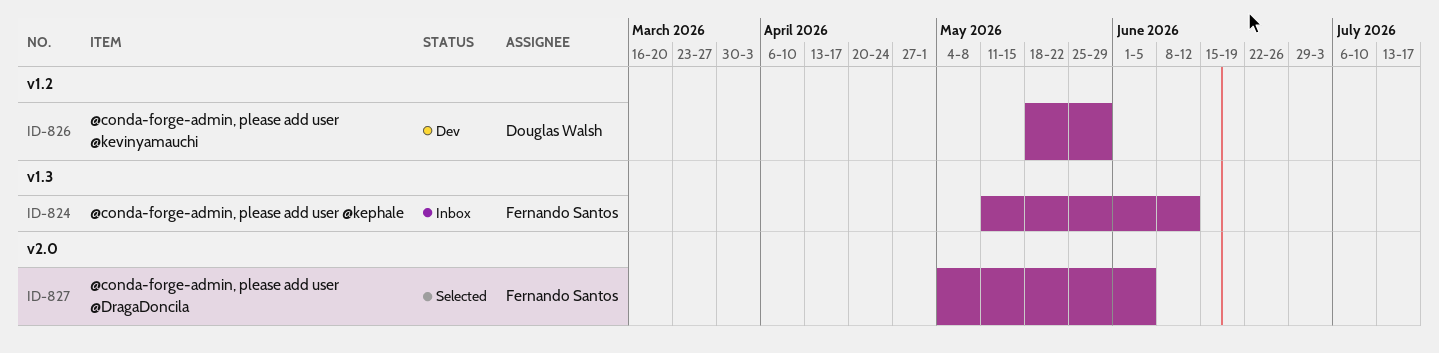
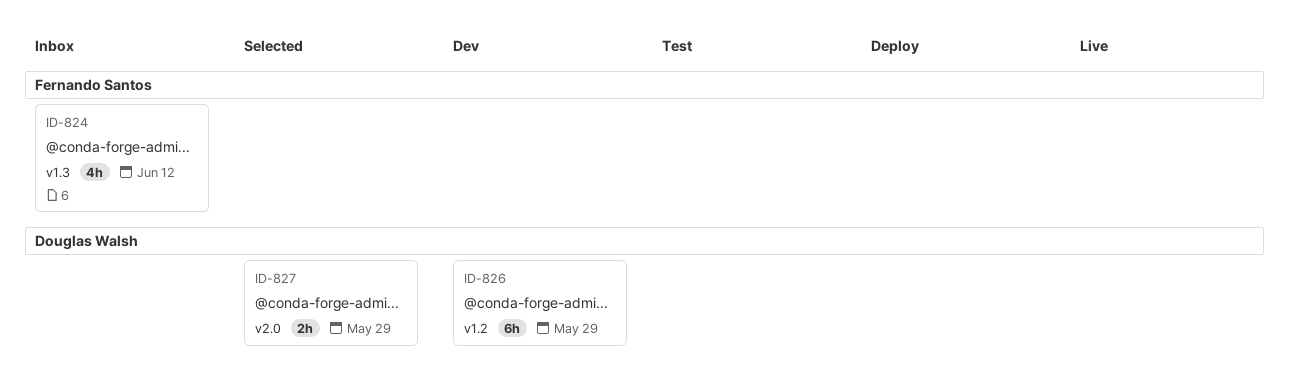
ID-827, owner: Fernando Santos -> Douglas Walsh
ID-827, due: Jun 5 -> May 29

